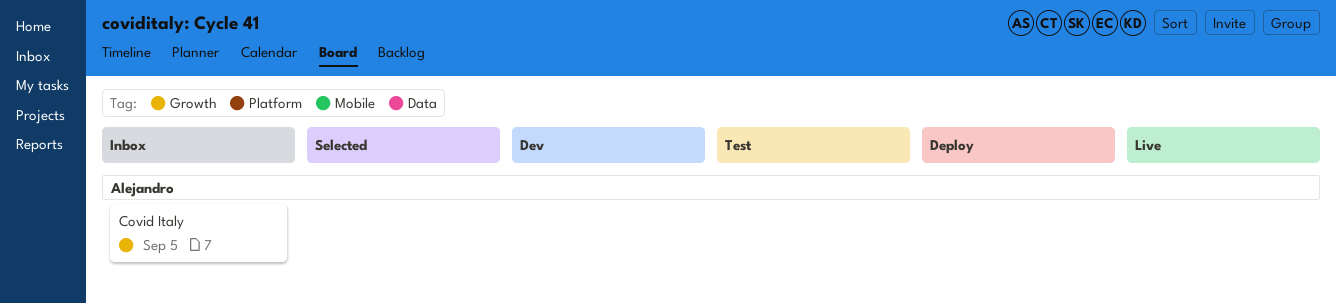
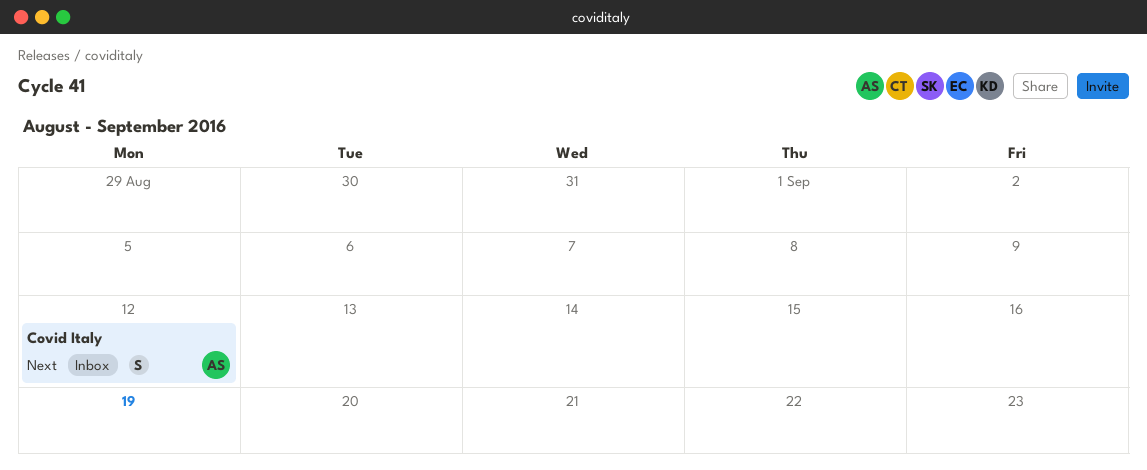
Covid Italy, due: Sep 5 -> Sep 12

